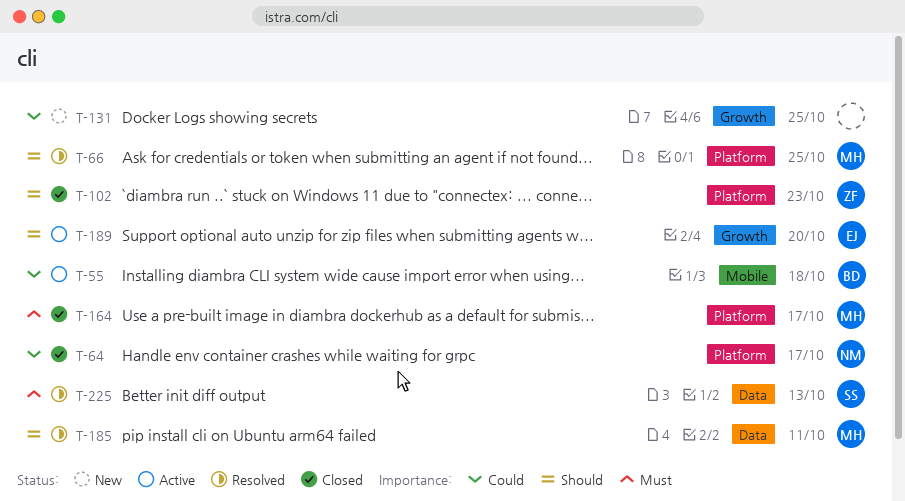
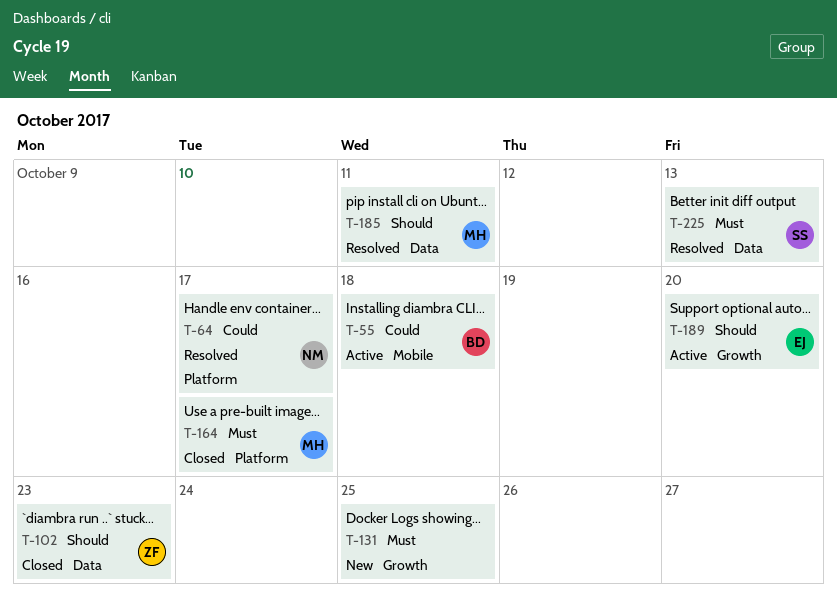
T-64, status: Closed -> Resolved
T-66: present -> none
T-102, label: Platform -> Data
T-131, priority: Could -> Must

